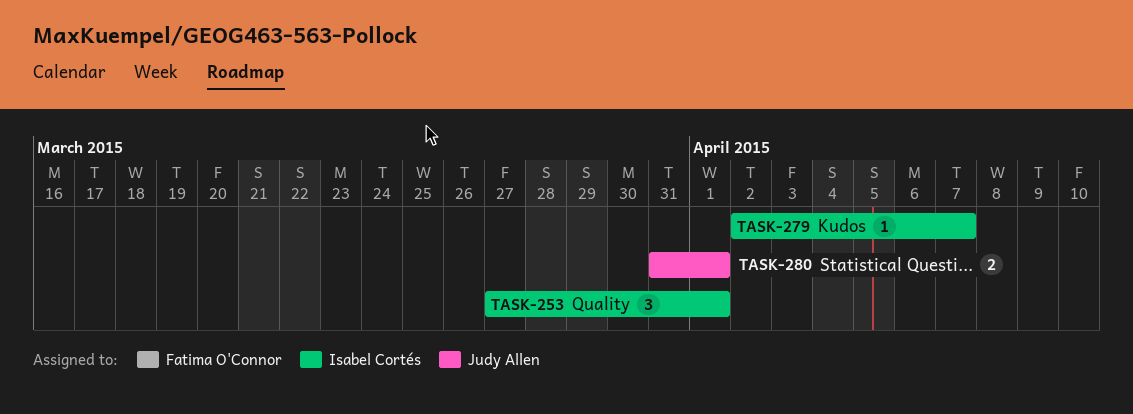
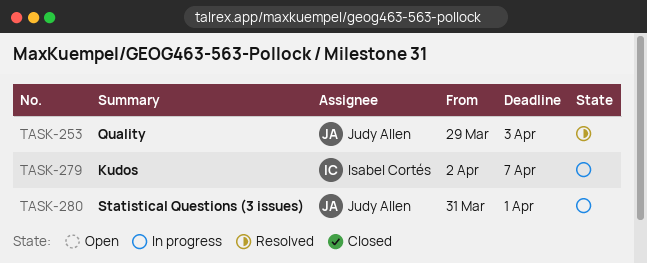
TASK-253, owner: Isabel Cortés -> Judy Allen
TASK-253, start: Mar 27 -> Mar 29
TASK-253, due: Apr 1 -> Apr 3

